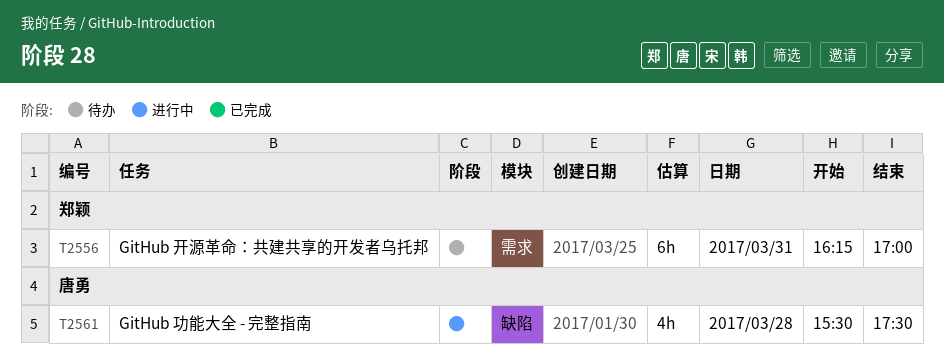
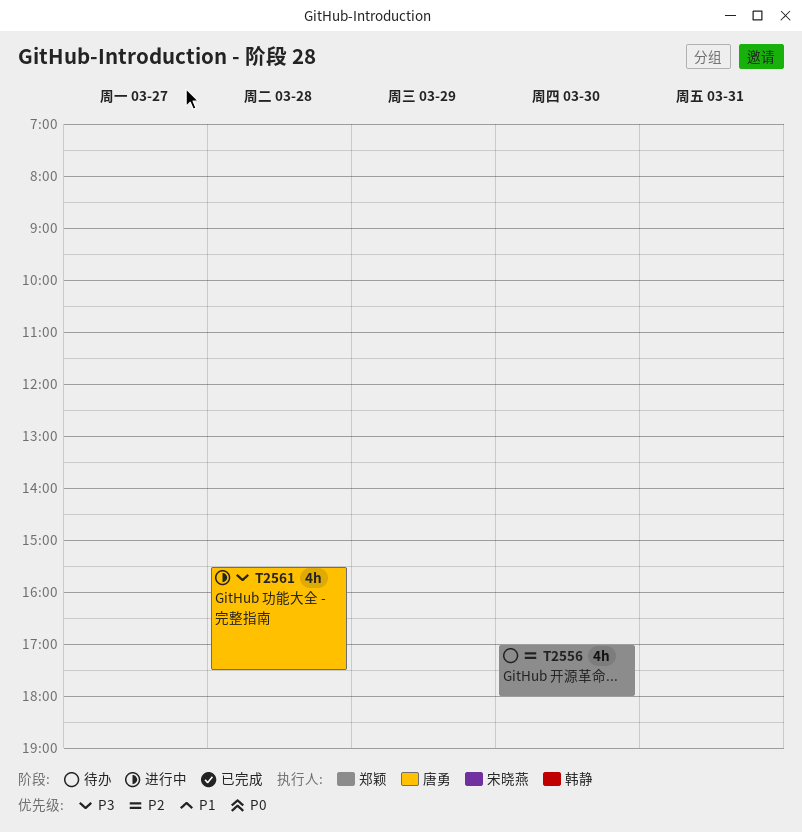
T2556, estimate: 6h -> 4h
T2556, day: Mar 31 -> Mar 30
T2556, begins: 16:15 -> 17:00
T2556, ends: 17:00 -> 18:00

